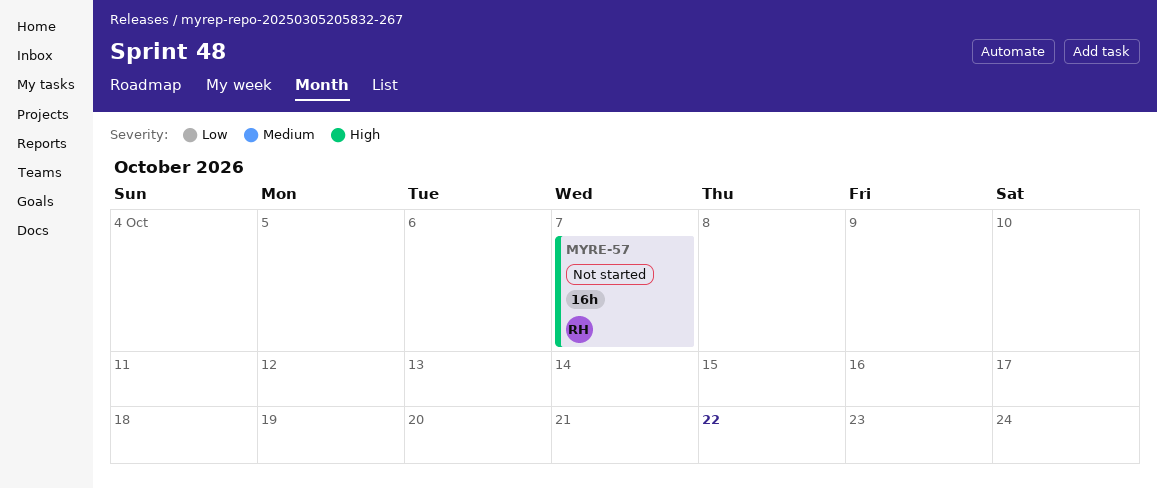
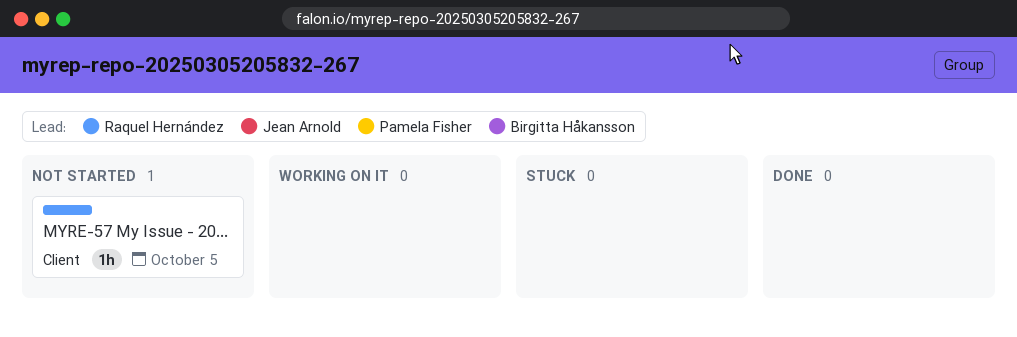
MYRE-57, estimate: 16h -> 1h
MYRE-57, due: Oct 7 -> Oct 5

